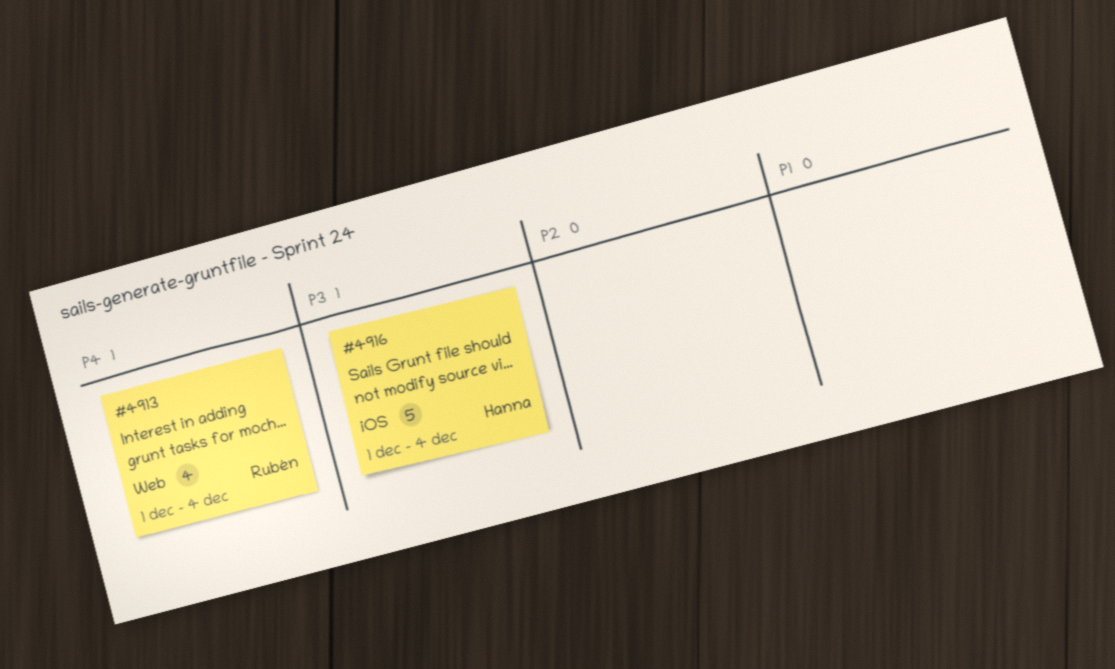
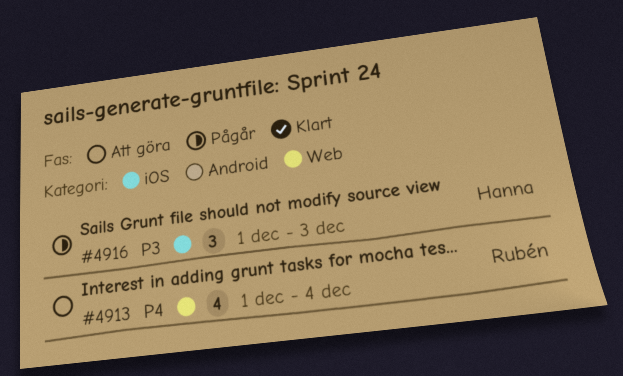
#4916, estimate: 5 -> 3
#4916, due: Dec 4 -> Dec 3

